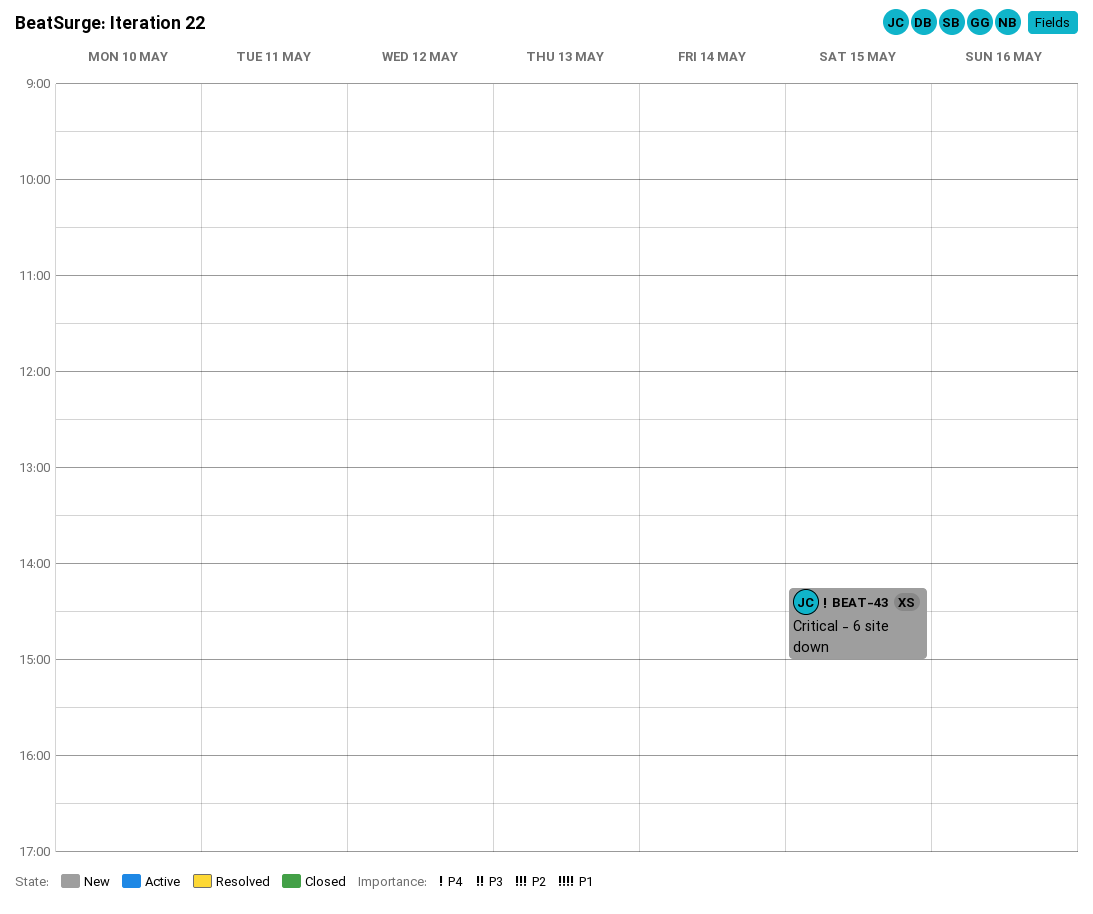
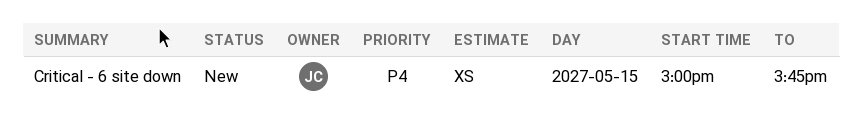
Critical - 6 site down, begins: 14:15 -> 15:00
Critical - 6 site down, ends: 15:00 -> 15:45

